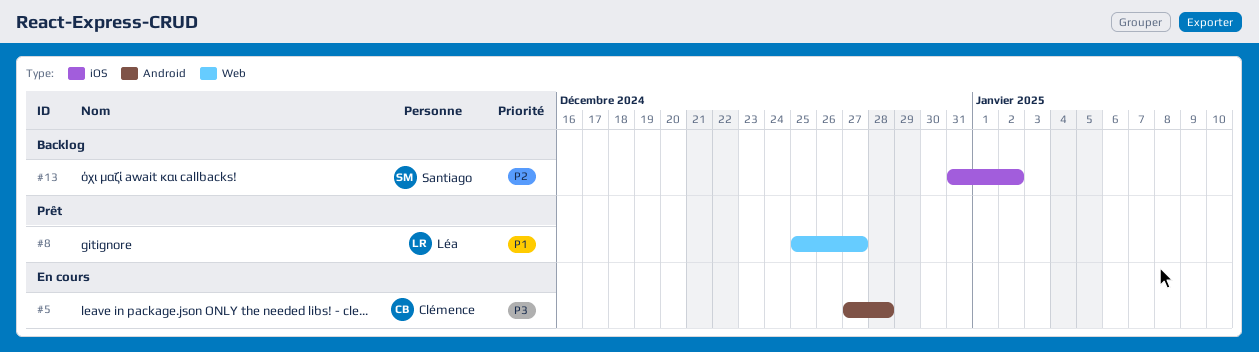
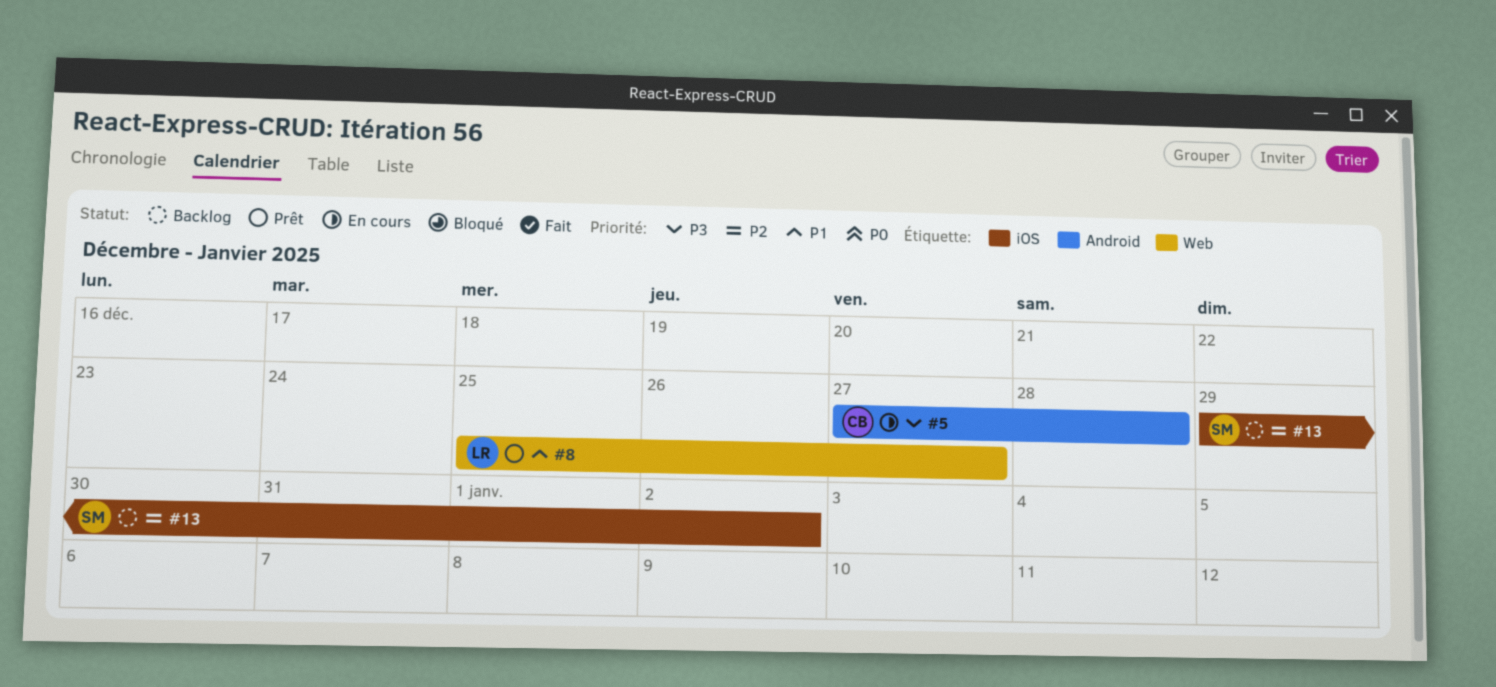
#13, start: Dec 31 -> Dec 29

